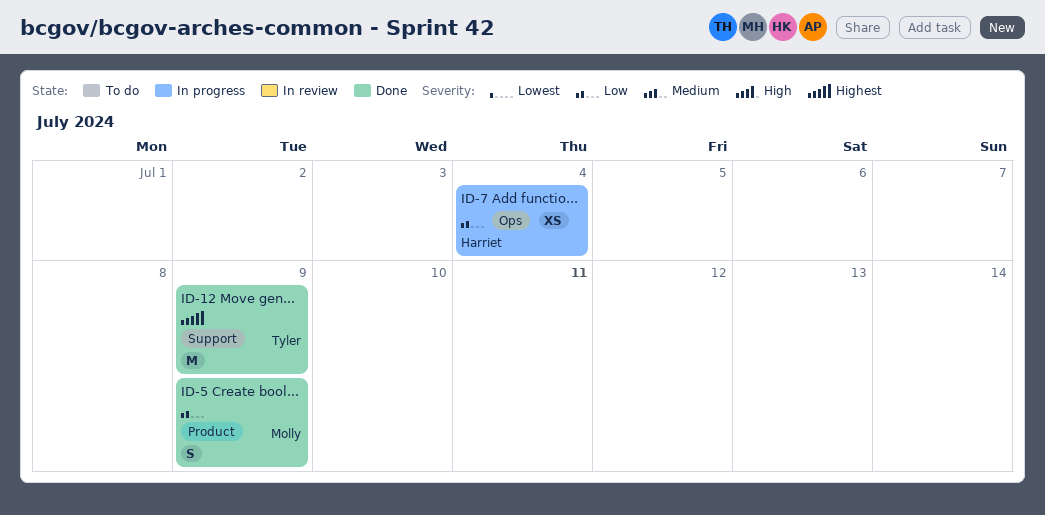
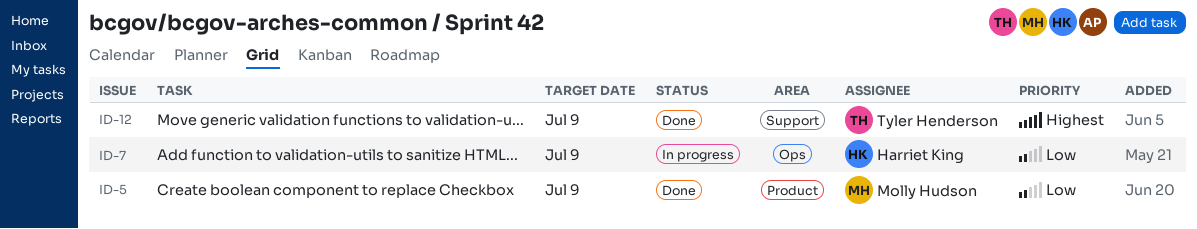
ID-7, due: Jul 4 -> Jul 9

